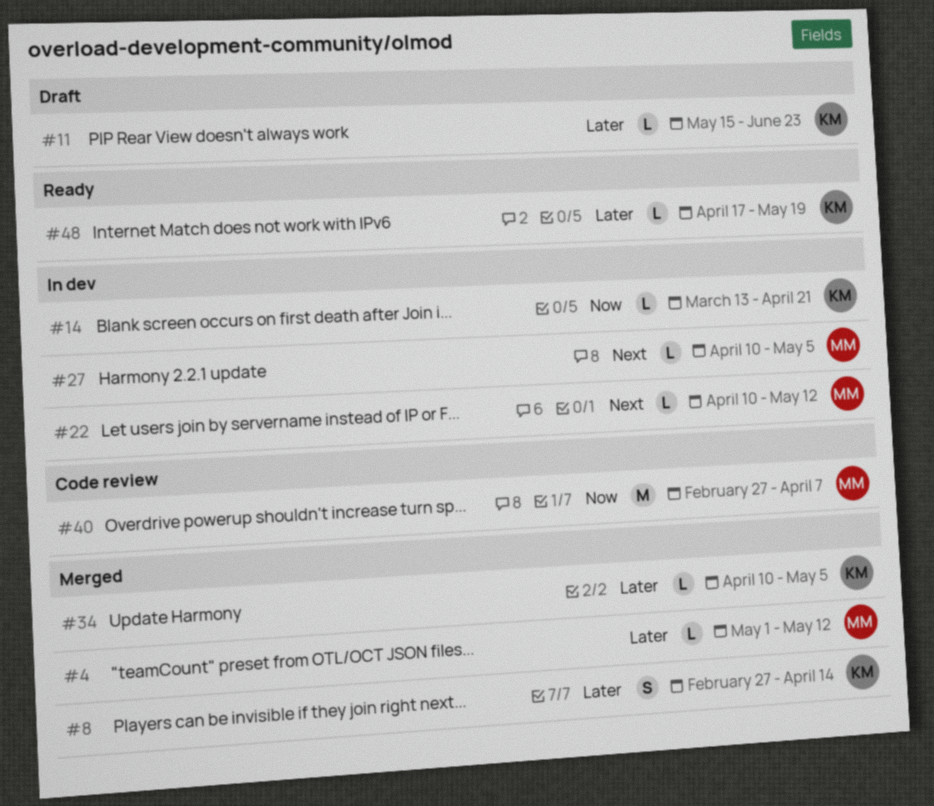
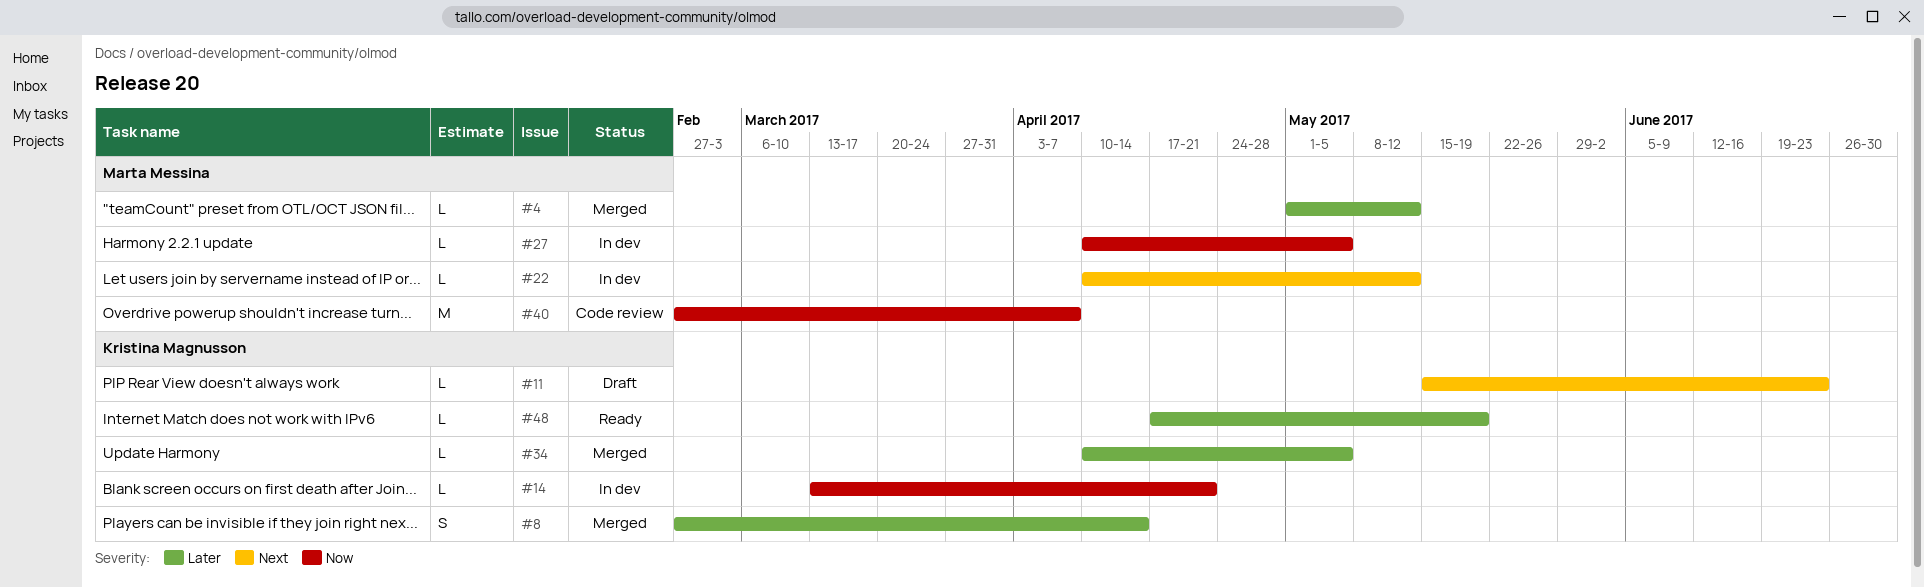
#11, priority: Later -> Next
#27, priority: Next -> Now

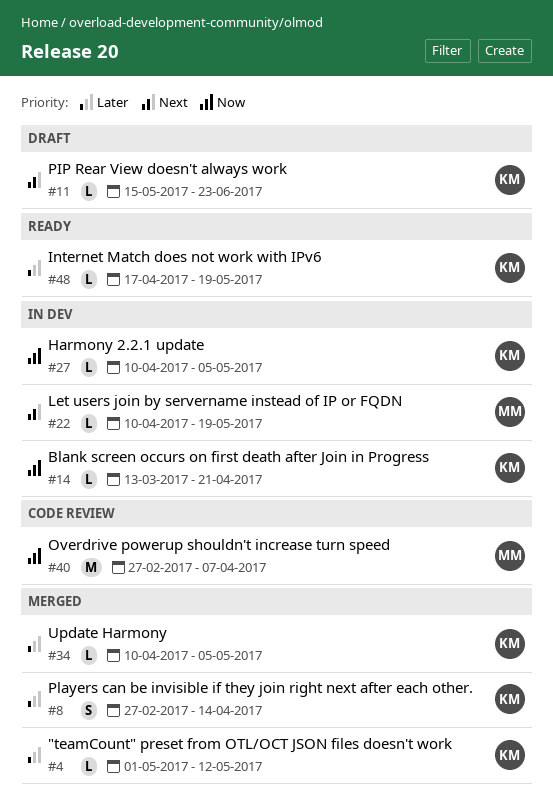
#4, owner: Marta Messina -> Kristina Magnusson
#22, due: May 12 -> May 19
#27, owner: Marta Messina -> Kristina Magnusson

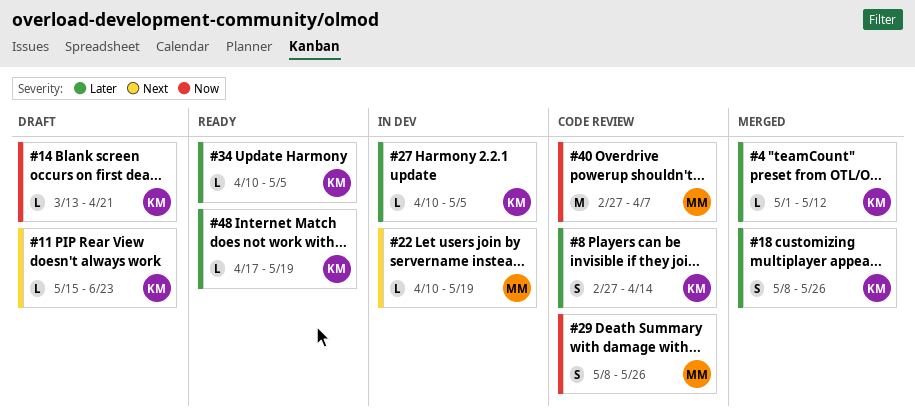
#8, status: Merged -> Code review
#14, status: In dev -> Draft
#18: none -> present
#27, priority: Now -> Later
#29: none -> present
#34, status: Merged -> Ready

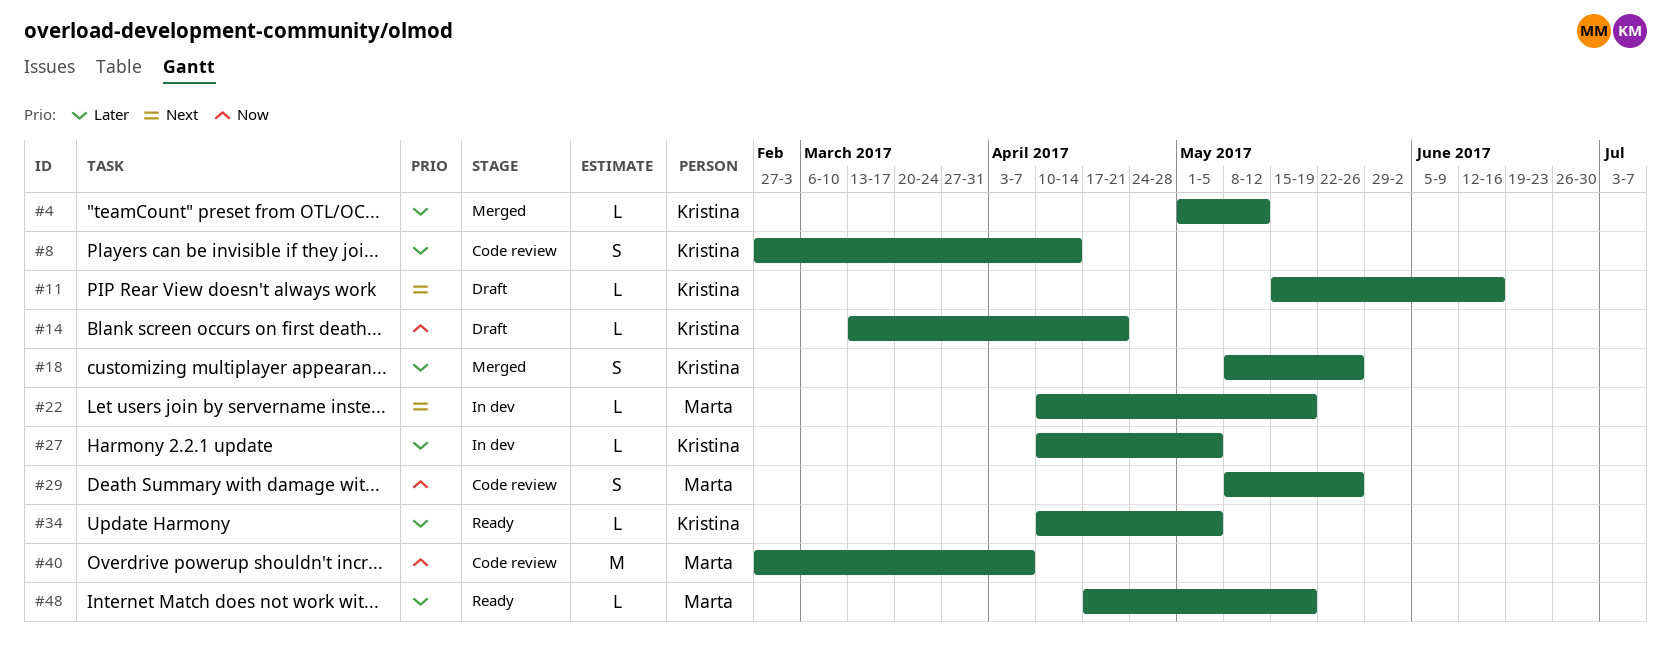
#11, due: Jun 23 -> Jun 16
#48, owner: Kristina -> Marta

